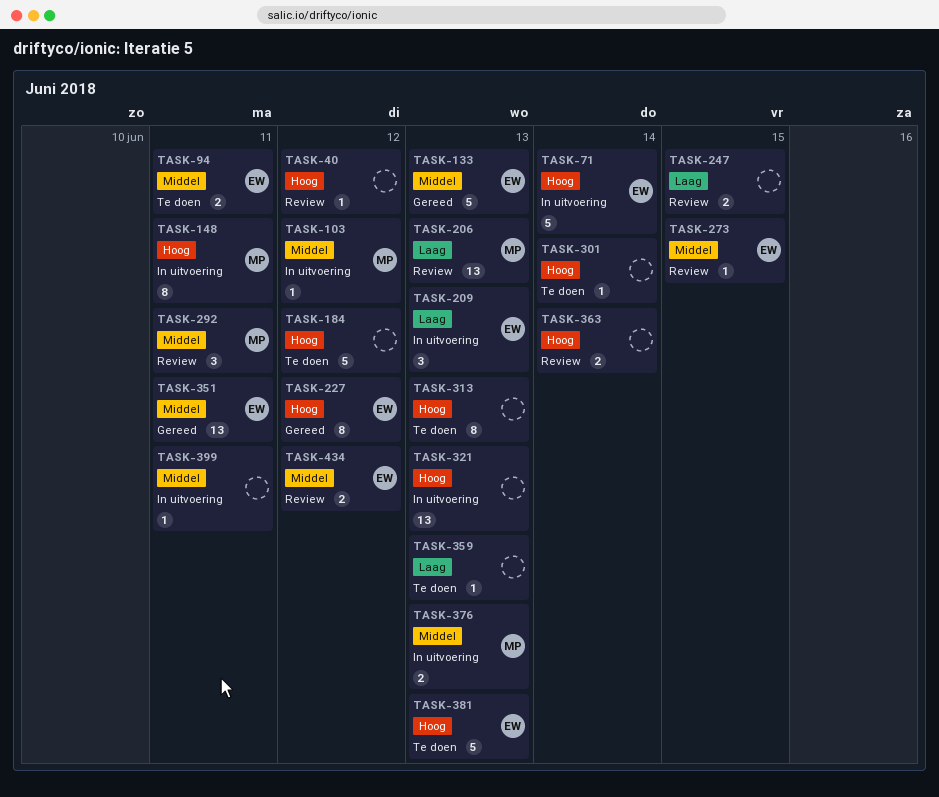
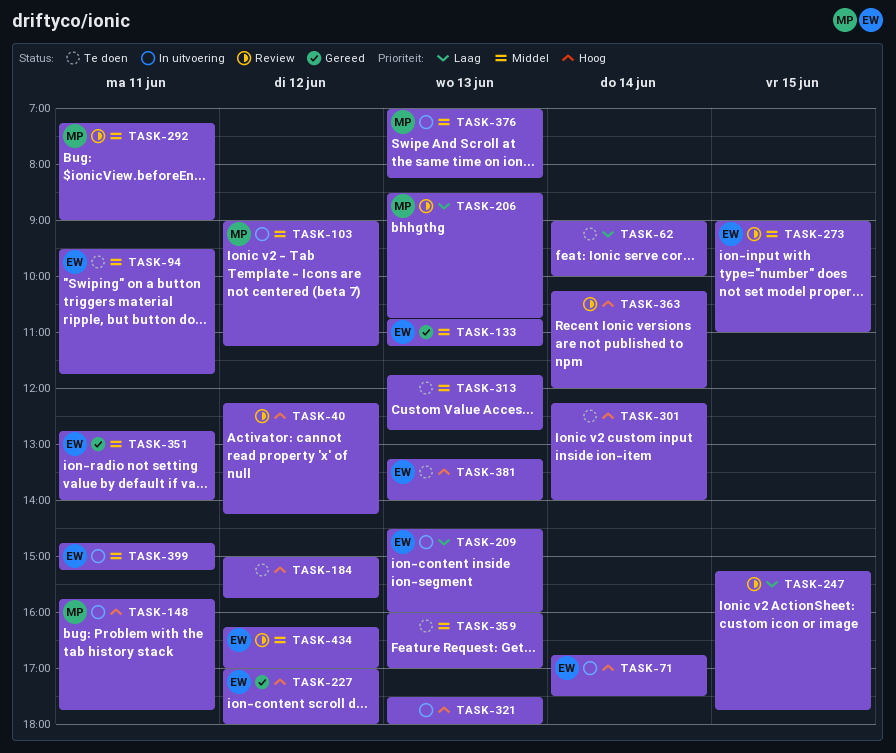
TASK-62: none -> present
TASK-313, priority: Hoog -> Middel
TASK-359, priority: Laag -> Middel
TASK-399, owner: none -> EW

